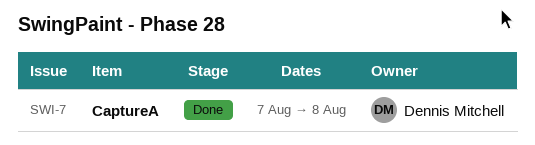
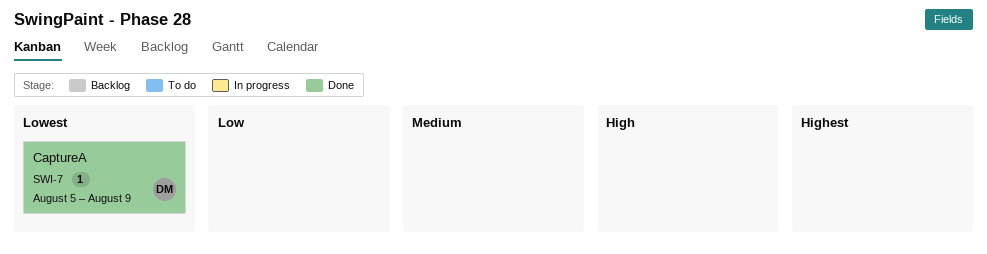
SWI-7, start: Aug 7 -> Aug 5
SWI-7, due: Aug 8 -> Aug 9

